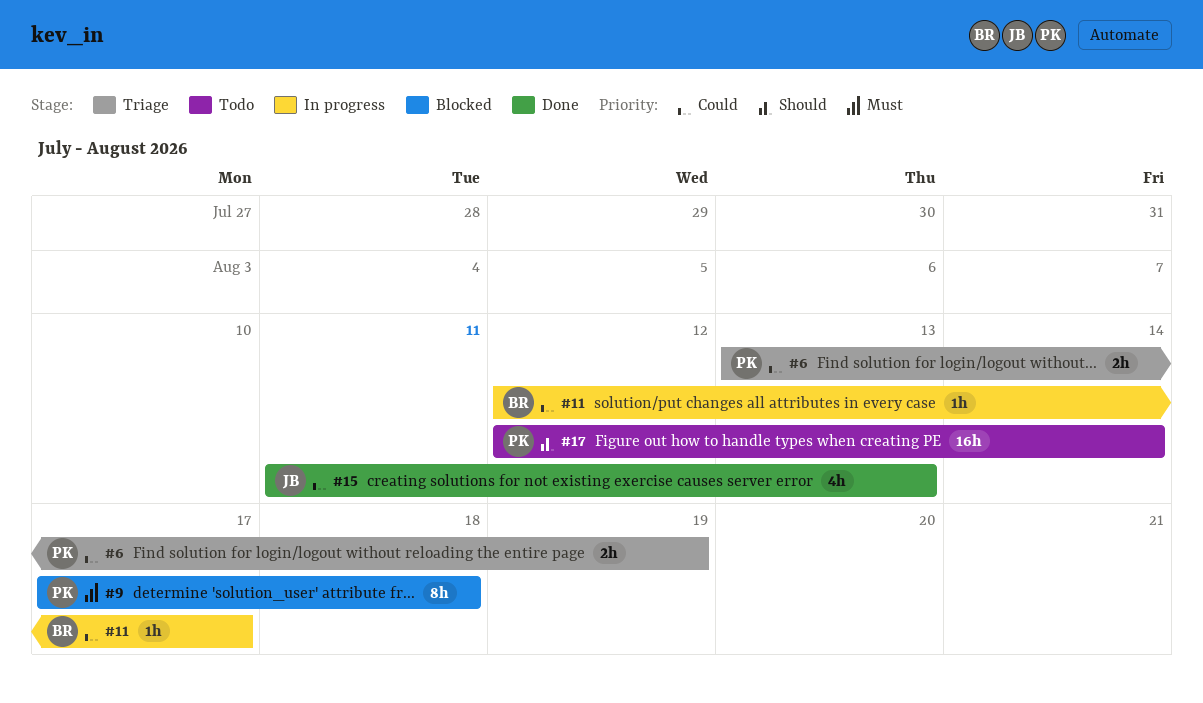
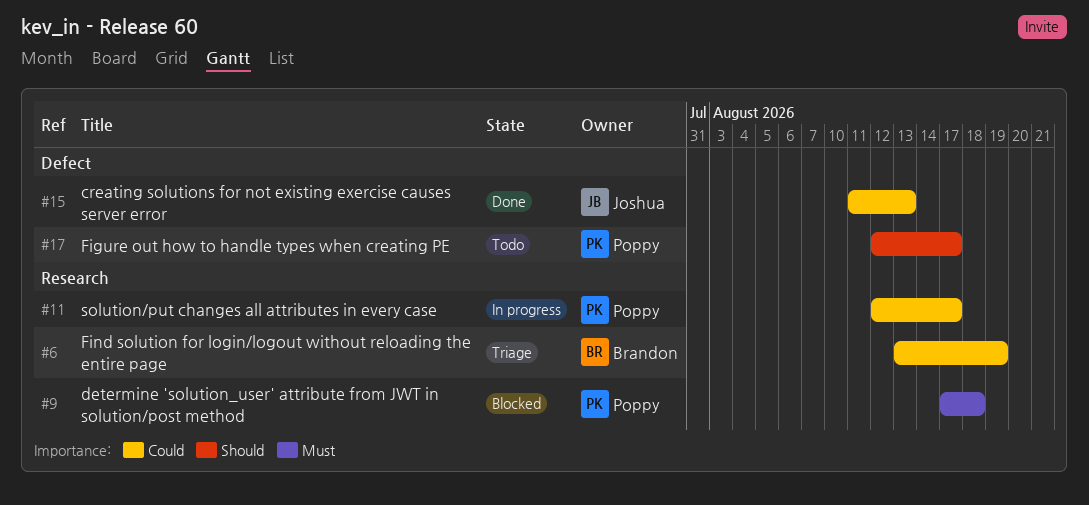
#6, owner: Poppy -> Brandon
#11, owner: Brandon -> Poppy
#17, due: Aug 14 -> Aug 17

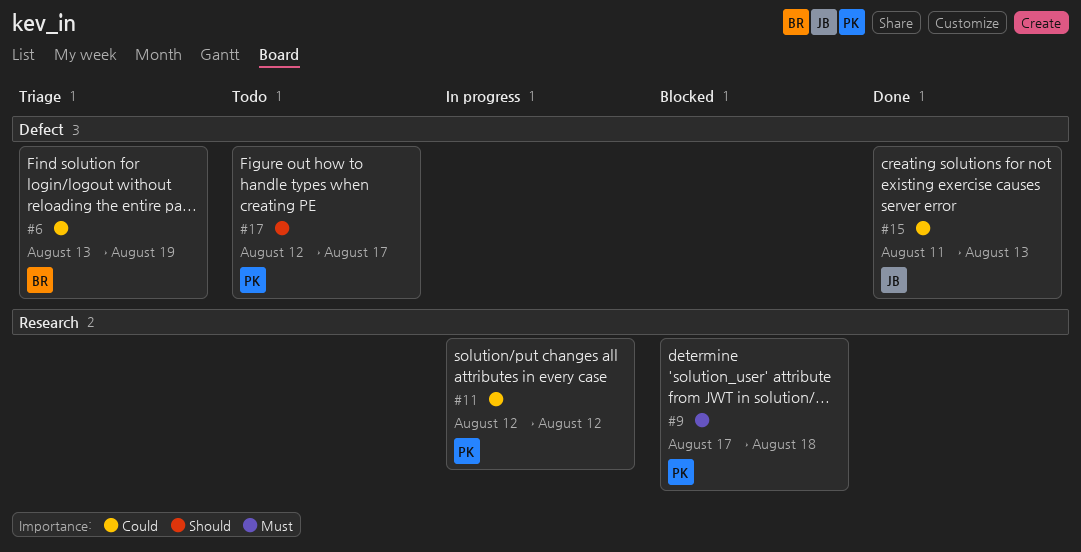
#6, label: Research -> Defect
#11, due: Aug 17 -> Aug 12

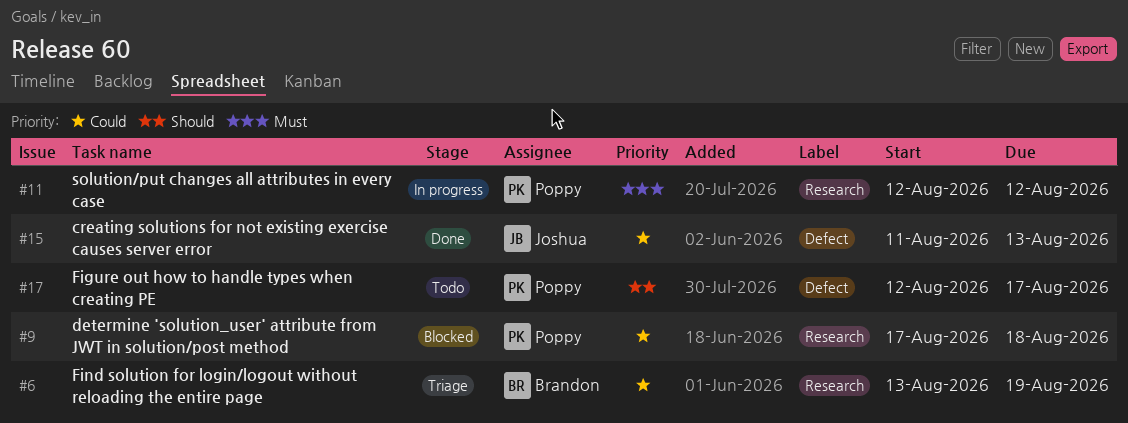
#6, label: Defect -> Research
#9, priority: Must -> Could
#11, priority: Could -> Must

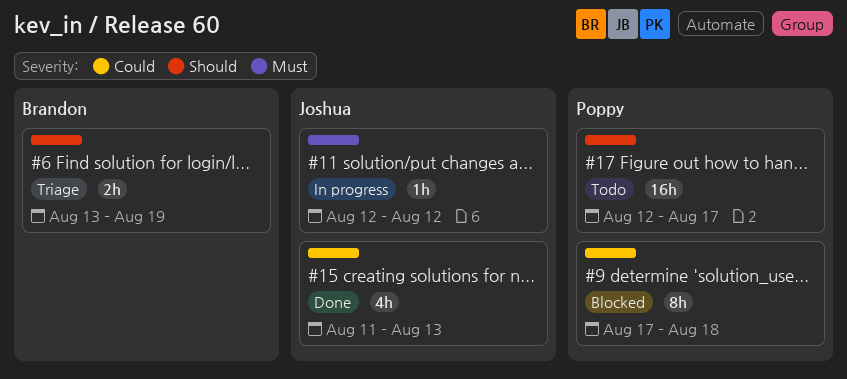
#6, priority: Could -> Should
#11, owner: Poppy -> Joshua

